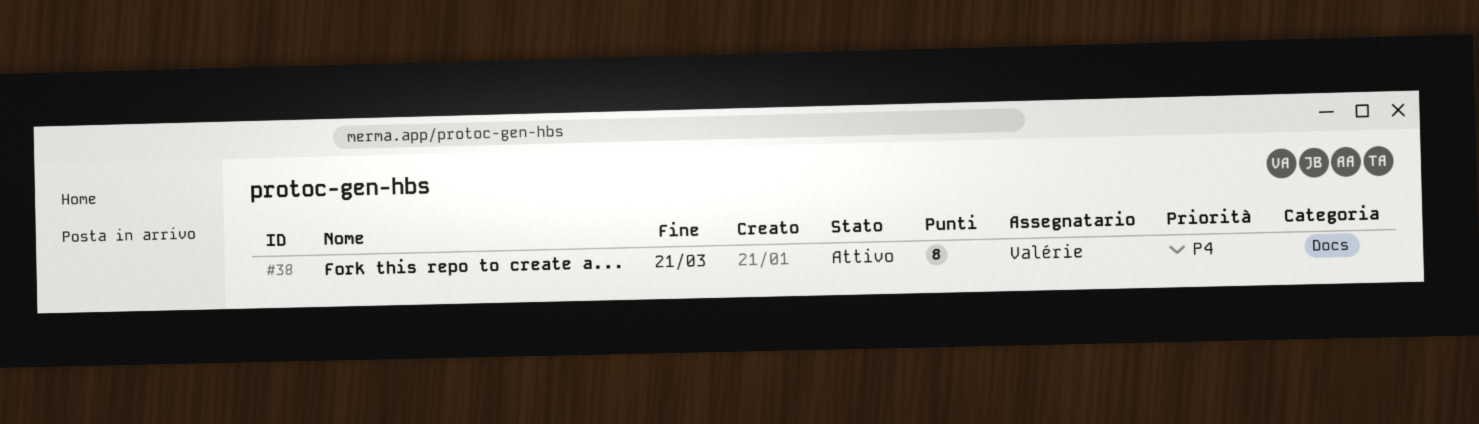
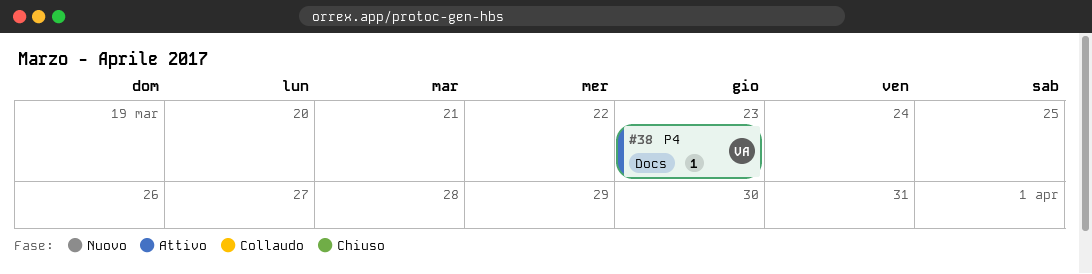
#38, estimate: 8 -> 1
#38, due: Mar 21 -> Mar 23

